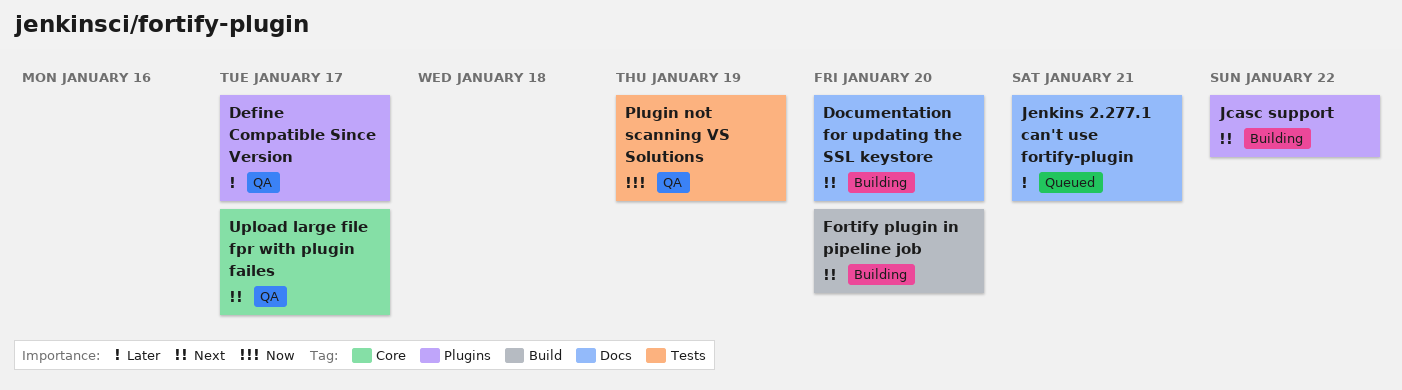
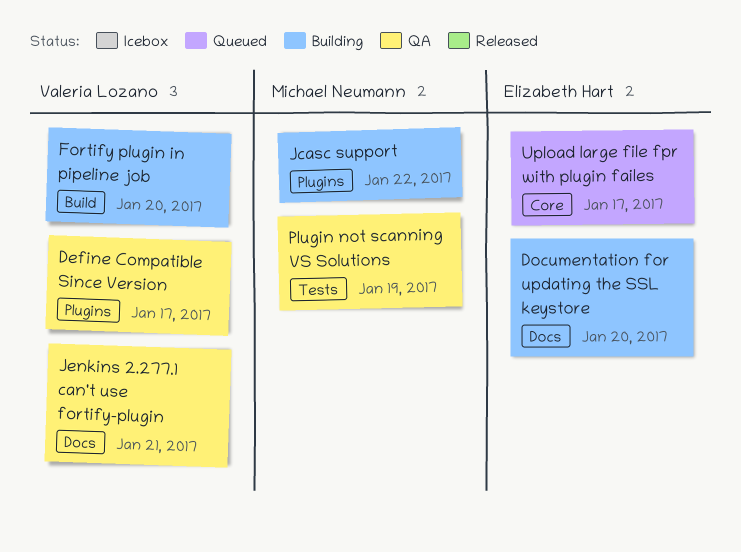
Jenkins 2.277.1 can't use fortify-plugin, status: Queued -> QA
Upload large file fpr with plugin failes, status: QA -> Queued

